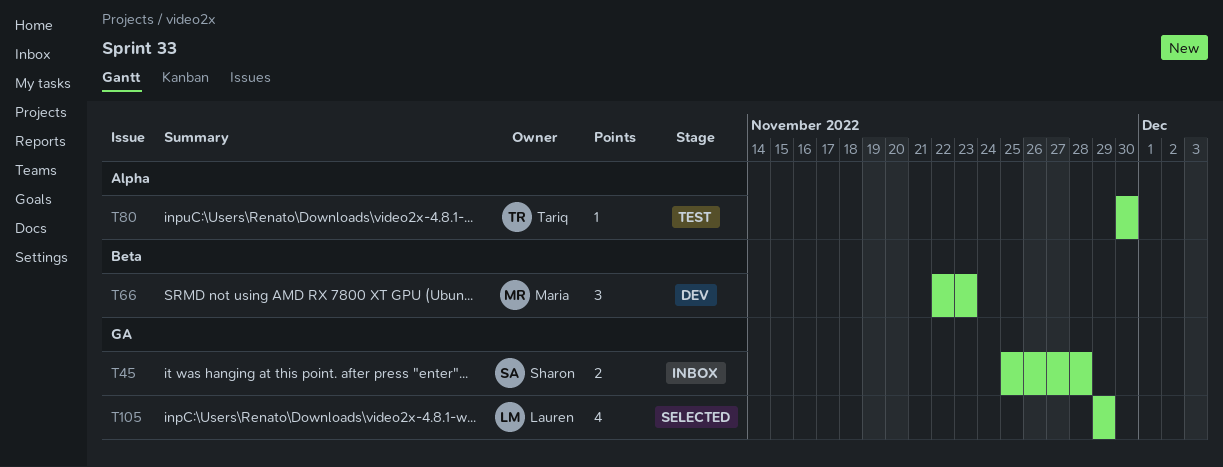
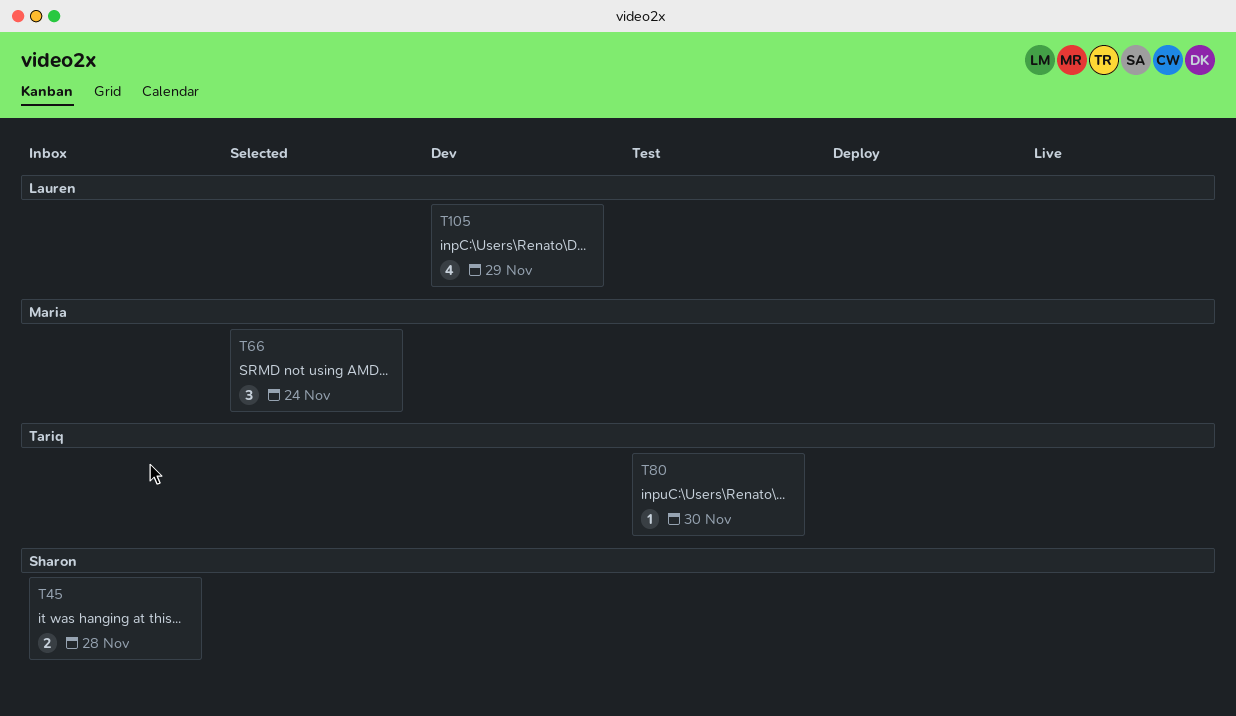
T66, status: Dev -> Selected
T66, due: Nov 23 -> Nov 24
T105, status: Selected -> Dev

